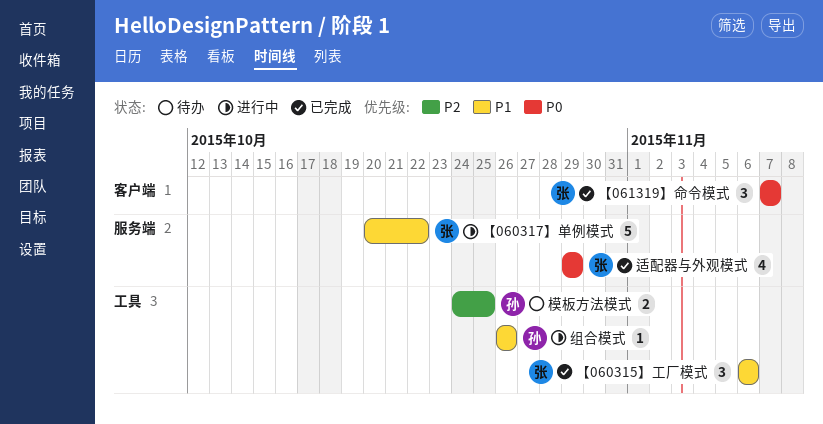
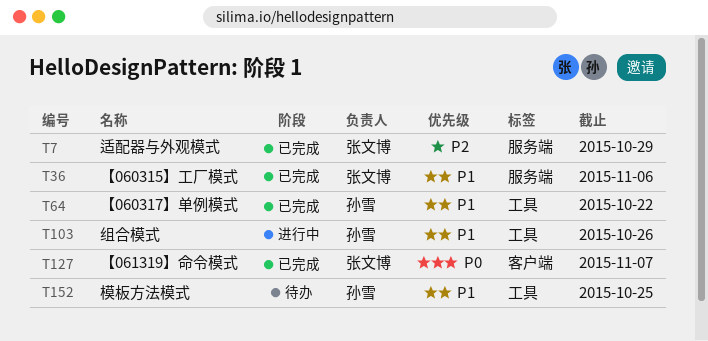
【060315】工厂模式, label: 工具 -> 服务端
【060317】单例模式, status: 进行中 -> 已完成
【060317】单例模式, owner: 张文博 -> 孙雪
【060317】单例模式, label: 服务端 -> 工具
模板方法模式, priority: P2 -> P1
适配器与外观模式, priority: P0 -> P2

